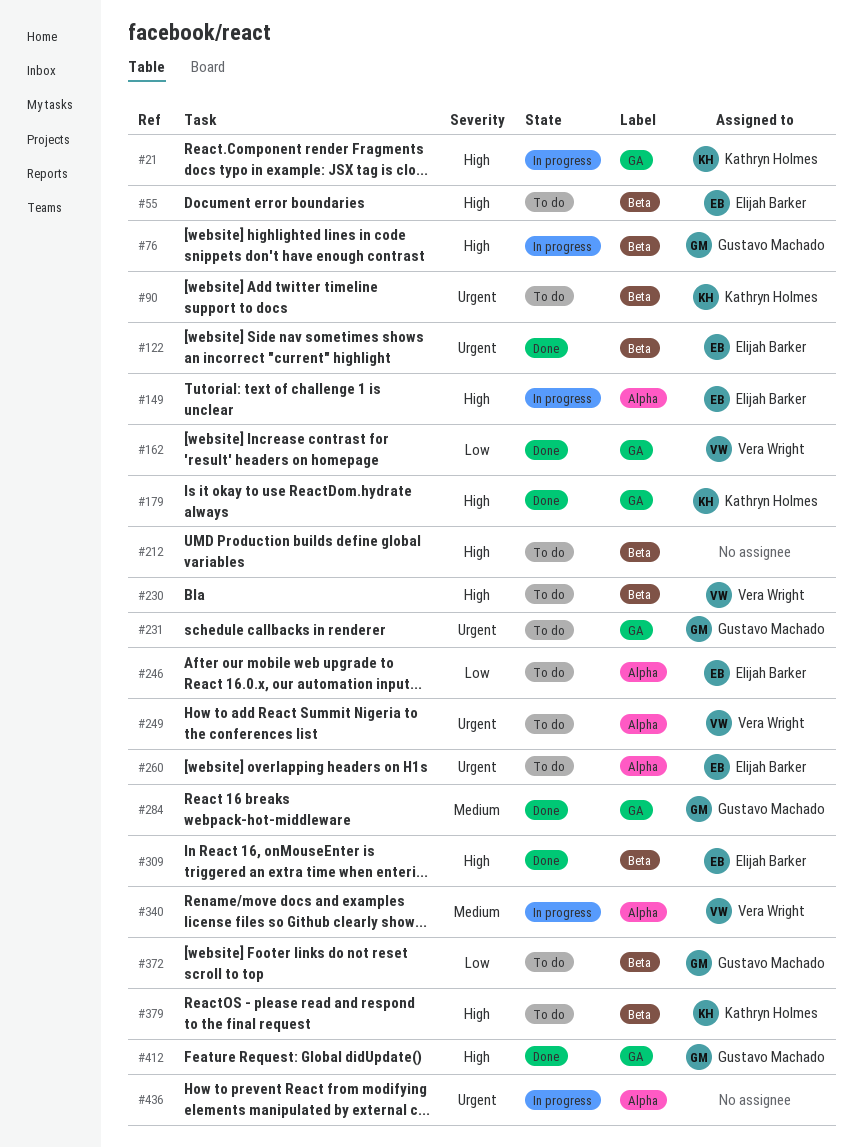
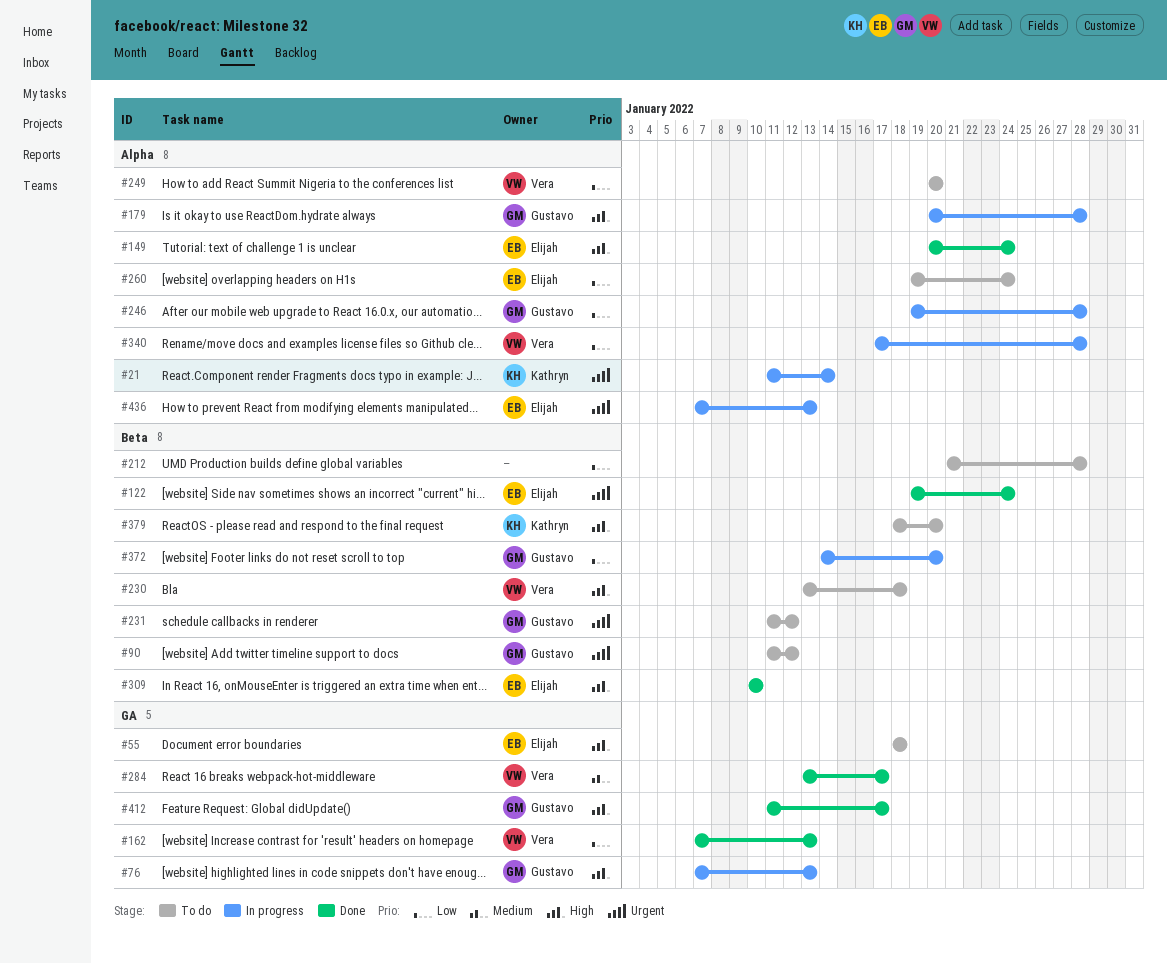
#21, priority: High -> Urgent
#21, label: GA -> Alpha
#55, label: Beta -> GA
#76, label: Beta -> GA
#90, owner: Kathryn Holmes -> Gustavo Machado
#149, status: In progress -> Done
#179, status: Done -> In progress
#179, owner: Kathryn Holmes -> Gustavo Machado
#179, label: GA -> Alpha
#212, priority: High -> Low
#231, label: GA -> Beta
#246, status: To do -> In progress
#246, owner: Elijah Barker -> Gustavo Machado
#249, priority: Urgent -> Low
#260, priority: Urgent -> Low
#284, owner: Gustavo Machado -> Vera Wright
#340, priority: Medium -> Low
#372, status: To do -> In progress
#436, owner: none -> Elijah Barker

